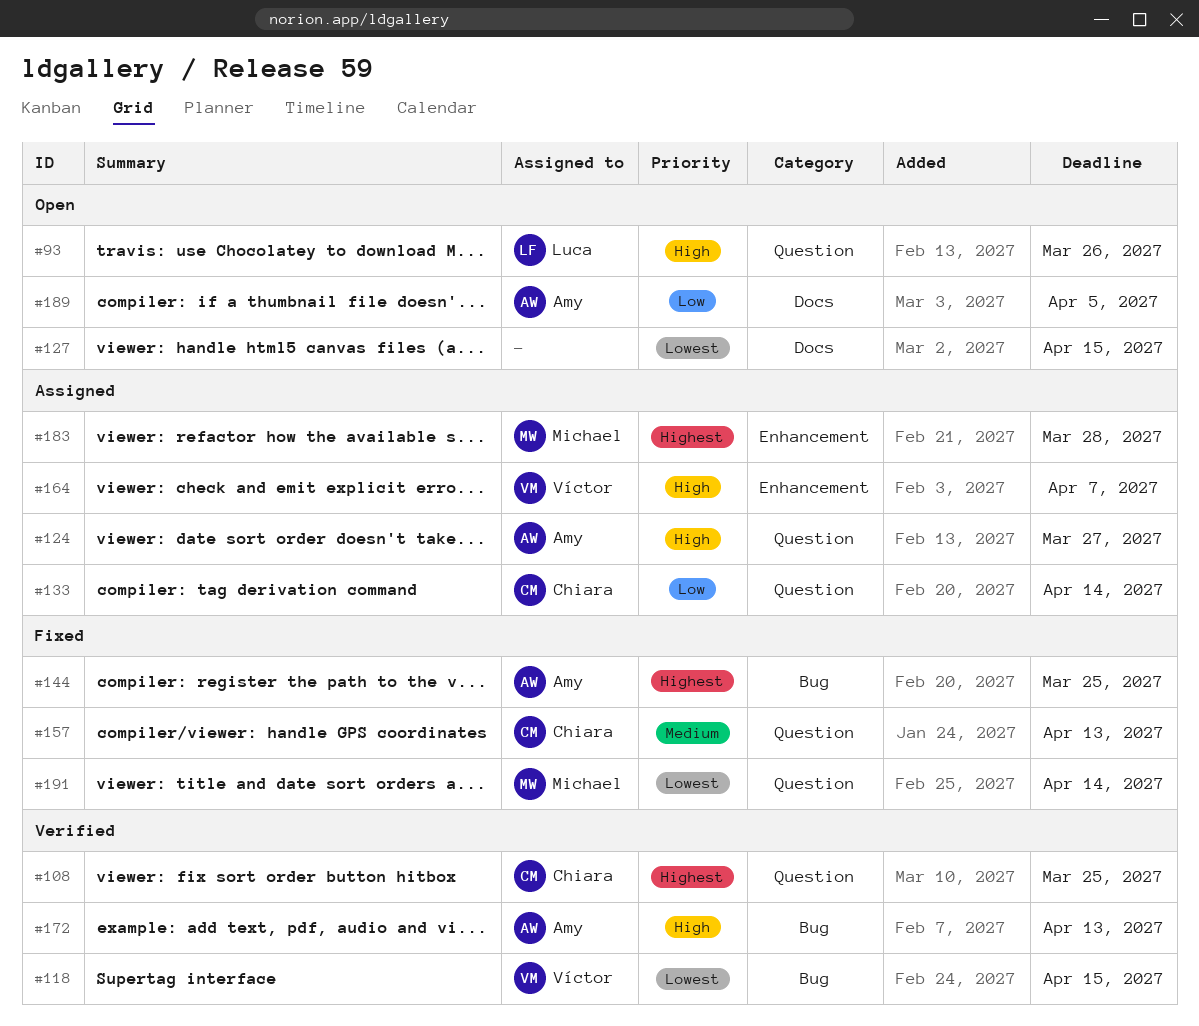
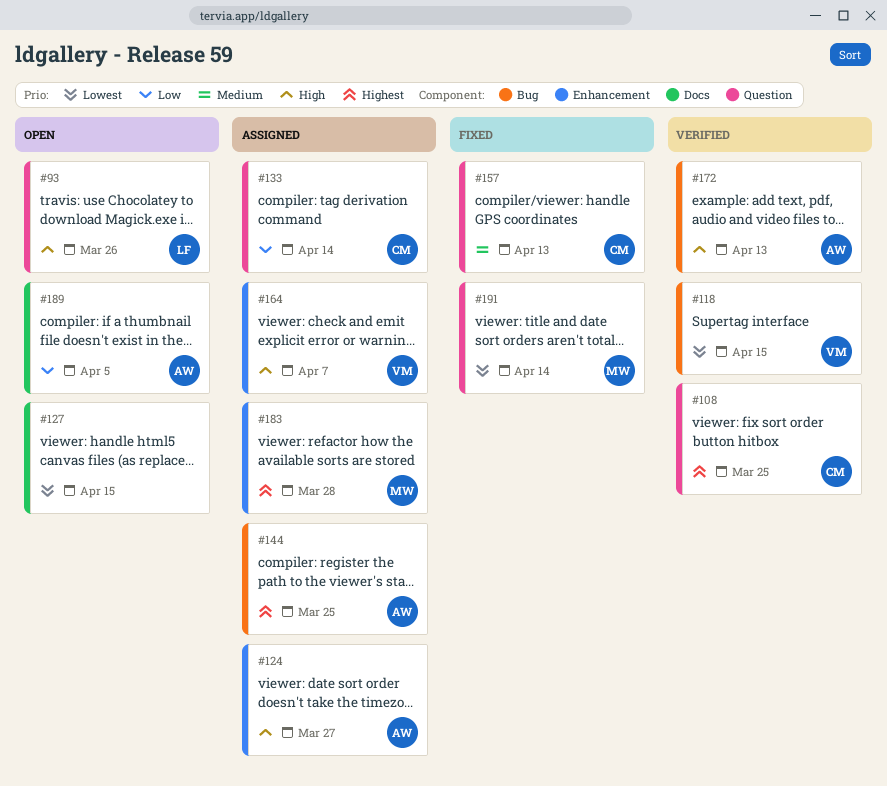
#124, label: Question -> Enhancement
#144, status: Fixed -> Assigned

